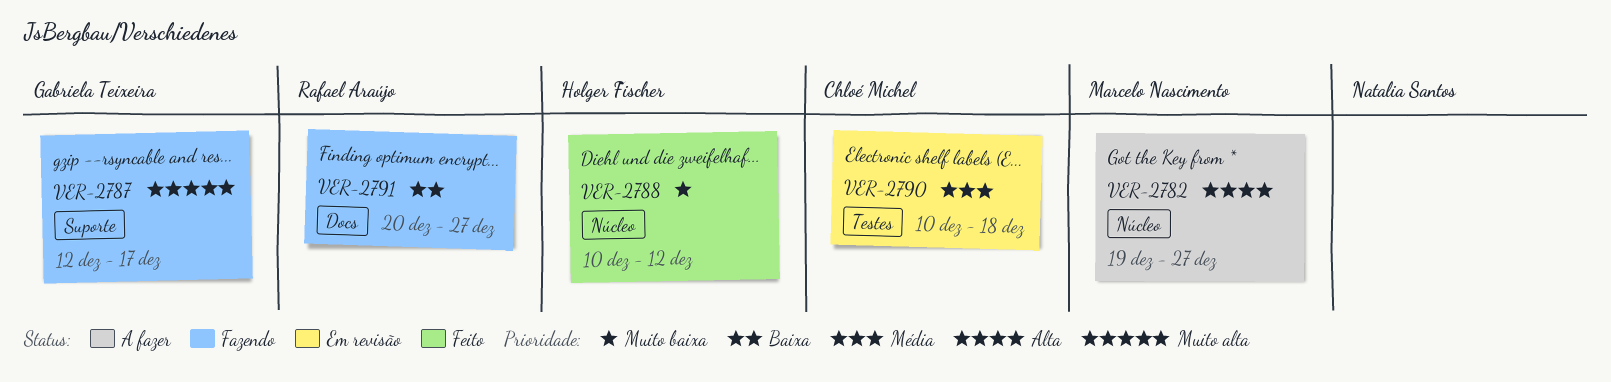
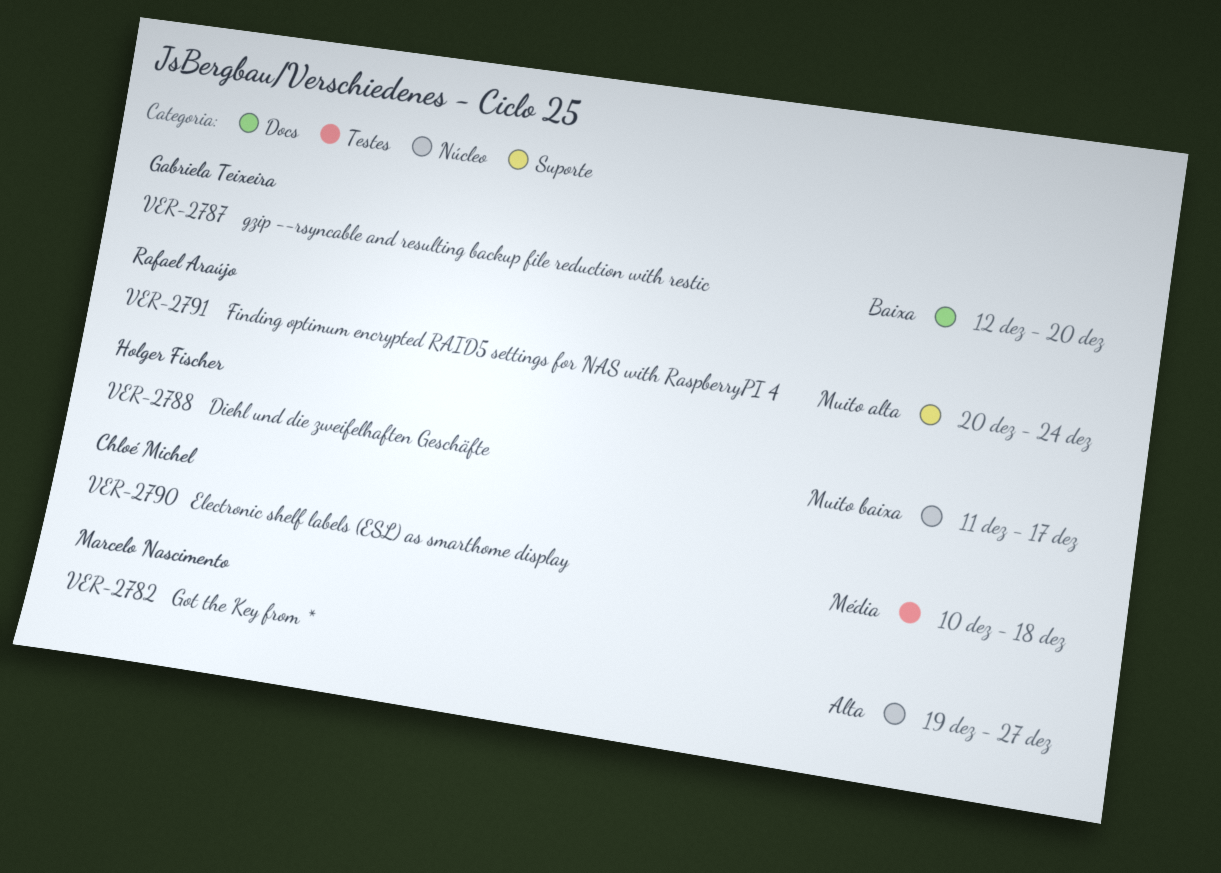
VER-2787, priority: Muito alta -> Baixa
VER-2787, label: Suporte -> Docs
VER-2787, due: Dec 17 -> Dec 20
VER-2788, start: Dec 10 -> Dec 11
VER-2788, due: Dec 12 -> Dec 17
VER-2791, priority: Baixa -> Muito alta
VER-2791, label: Docs -> Suporte
VER-2791, due: Dec 27 -> Dec 24

